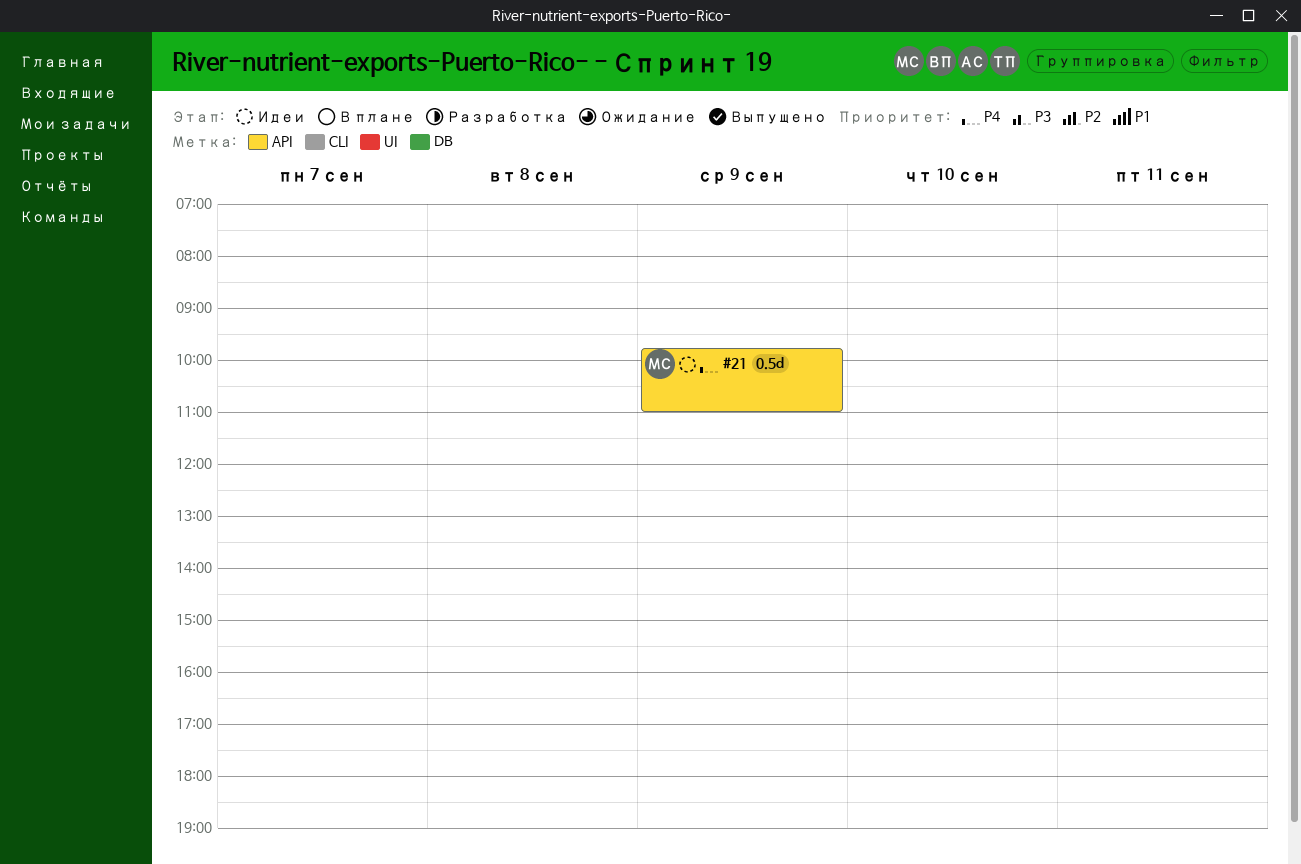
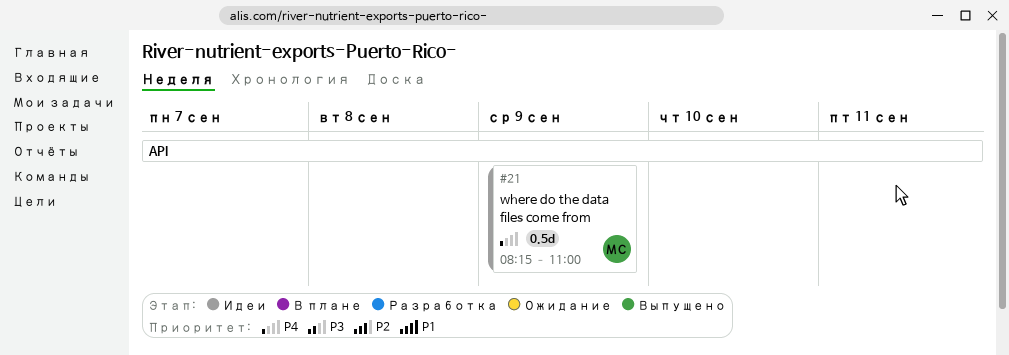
#21, begins: 09:45 -> 08:15

